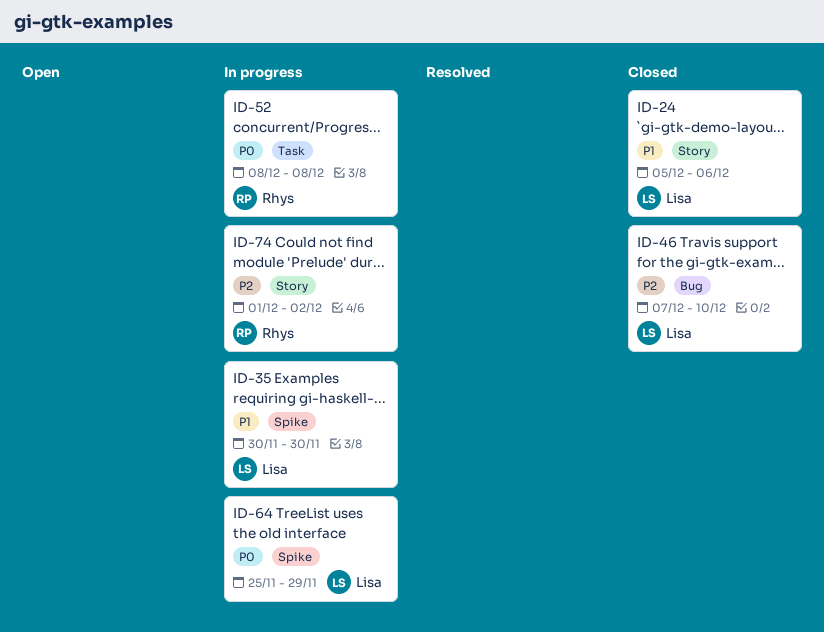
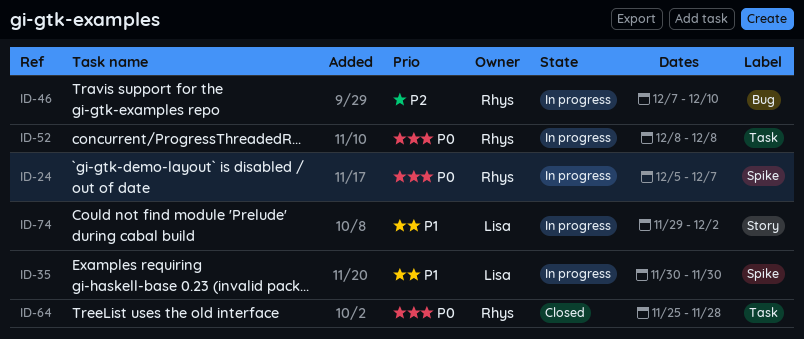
ID-24, status: Closed -> In progress
ID-24, owner: Lisa -> Rhys
ID-24, priority: P1 -> P0
ID-24, label: Story -> Spike
ID-24, due: Dec 6 -> Dec 7
ID-46, status: Closed -> In progress
ID-46, owner: Lisa -> Rhys
ID-64, status: In progress -> Closed
ID-64, owner: Lisa -> Rhys
ID-64, label: Spike -> Task
ID-64, due: Nov 29 -> Nov 28
ID-74, owner: Rhys -> Lisa
ID-74, priority: P2 -> P1
ID-74, start: Dec 1 -> Nov 29

